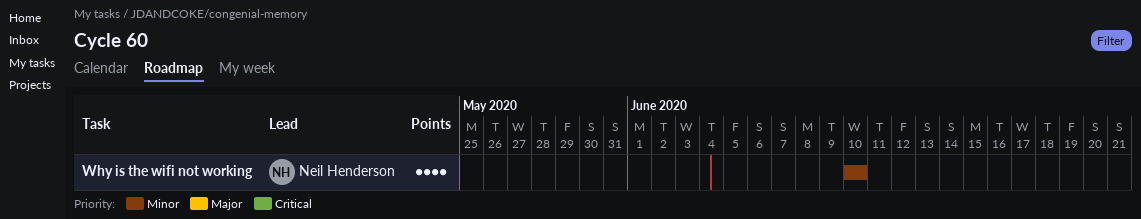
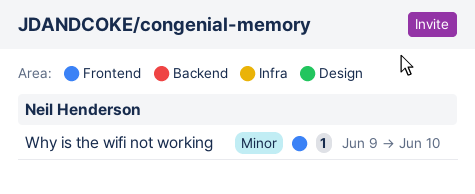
Why is the wifi not working, estimate: 4 -> 1
Why is the wifi not working, start: Jun 10 -> Jun 9

